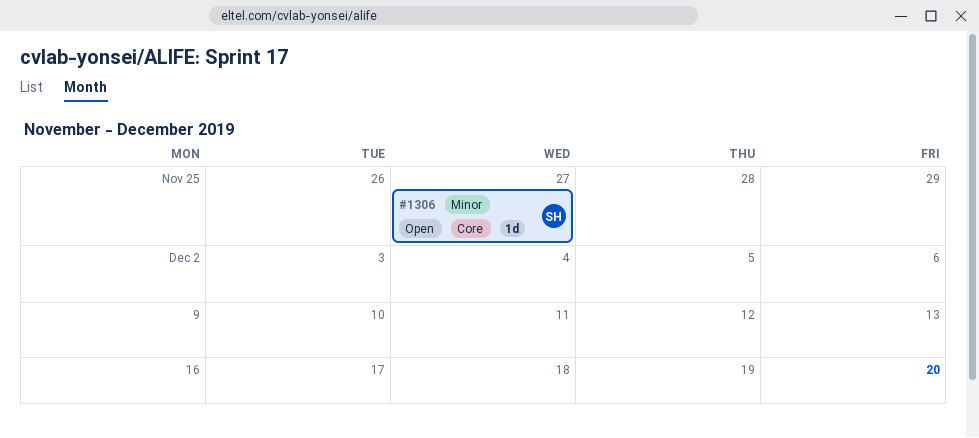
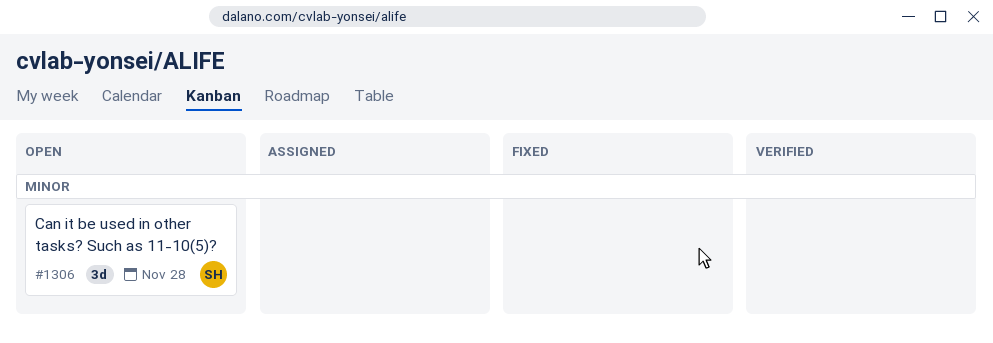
#1306, estimate: 1d -> 3d
#1306, due: Nov 27 -> Nov 28

